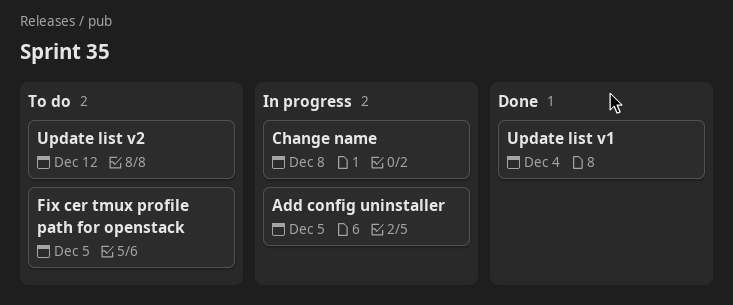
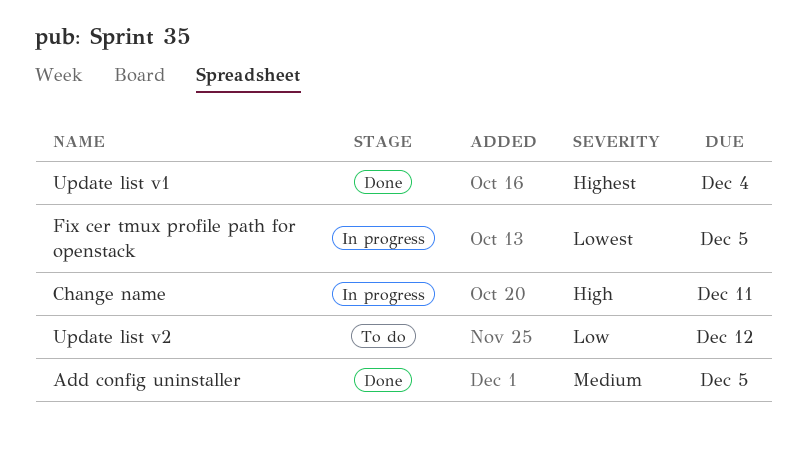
Add config uninstaller, status: In progress -> Done
Change name, due: Dec 8 -> Dec 11
Fix cer tmux profile path for openstack, status: To do -> In progress

